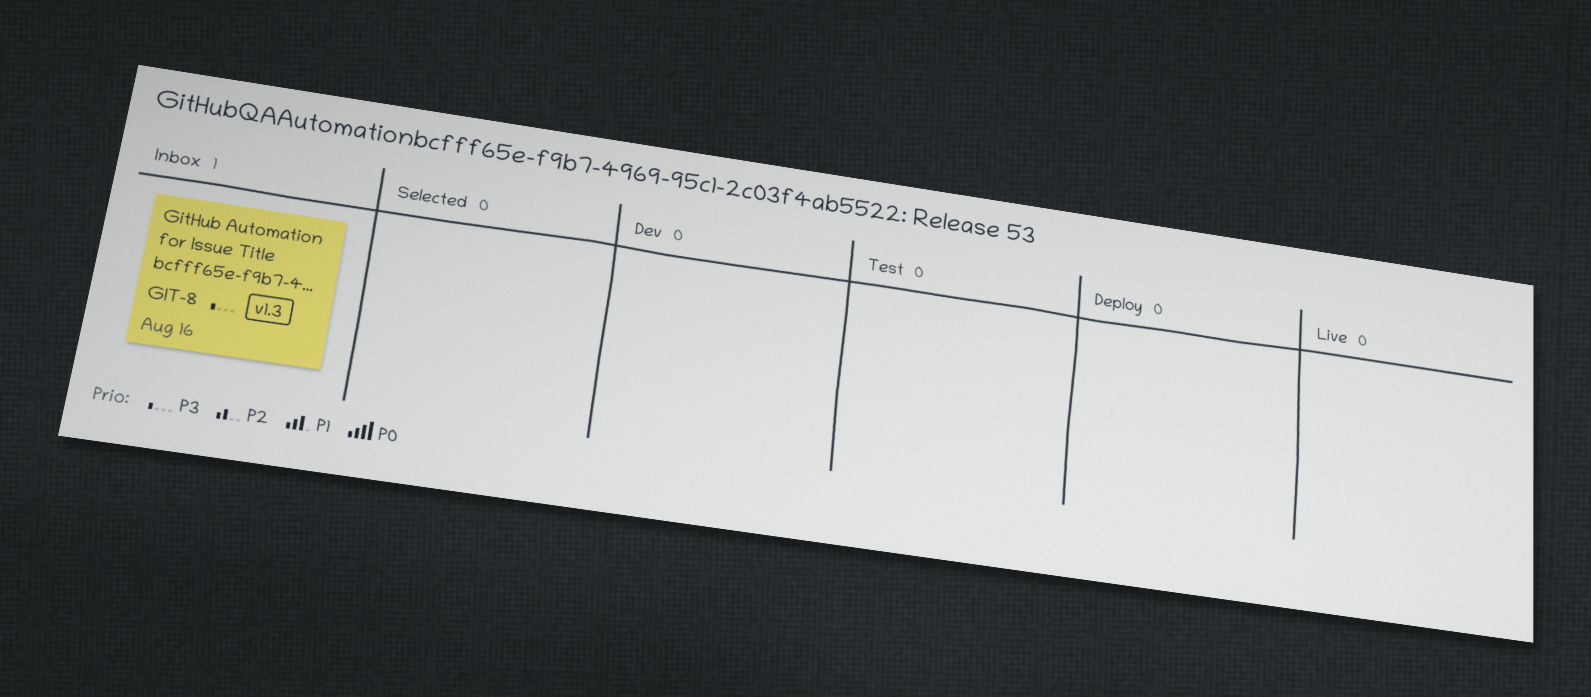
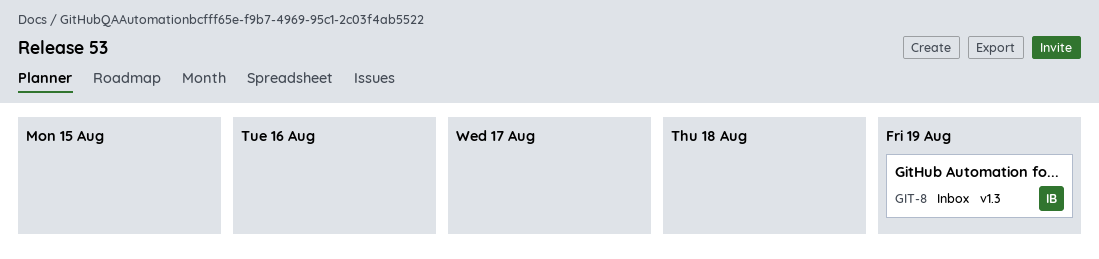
GIT-8, due: Aug 16 -> Aug 19

